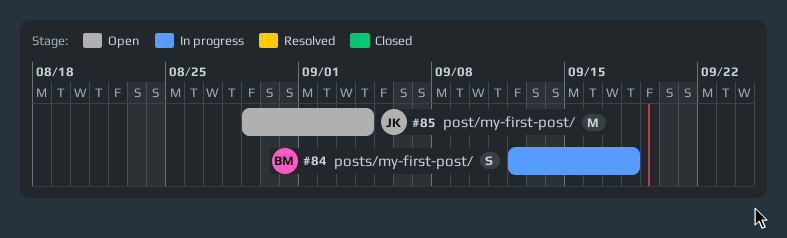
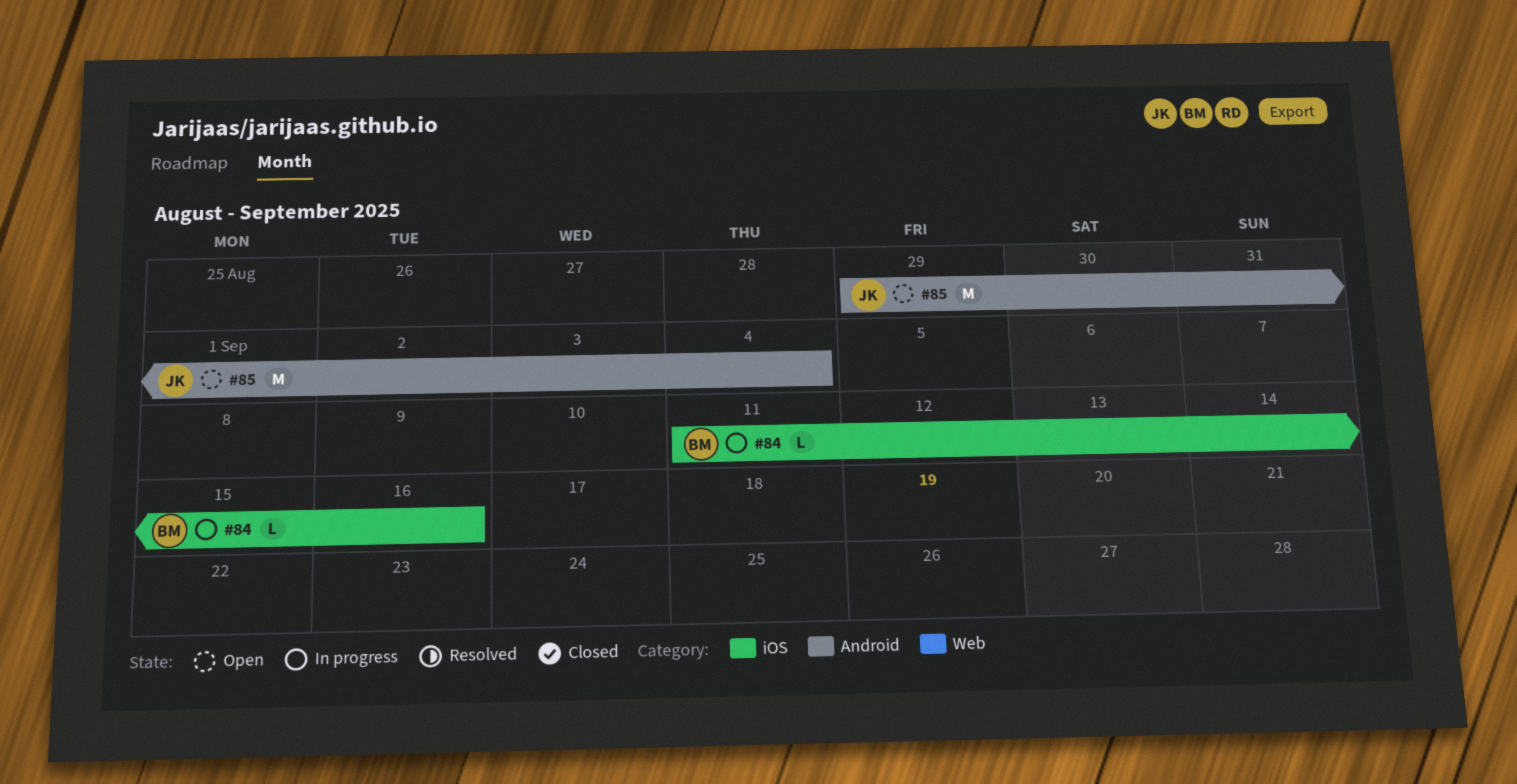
#84, estimate: S -> L
#84, start: Sep 12 -> Sep 11
#84, due: Sep 18 -> Sep 16

